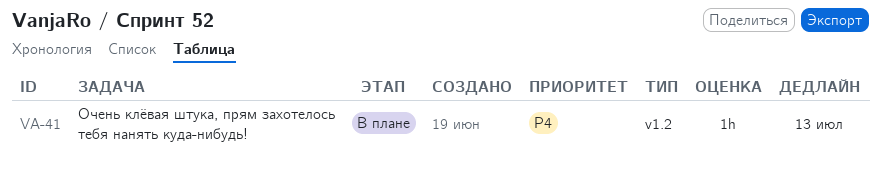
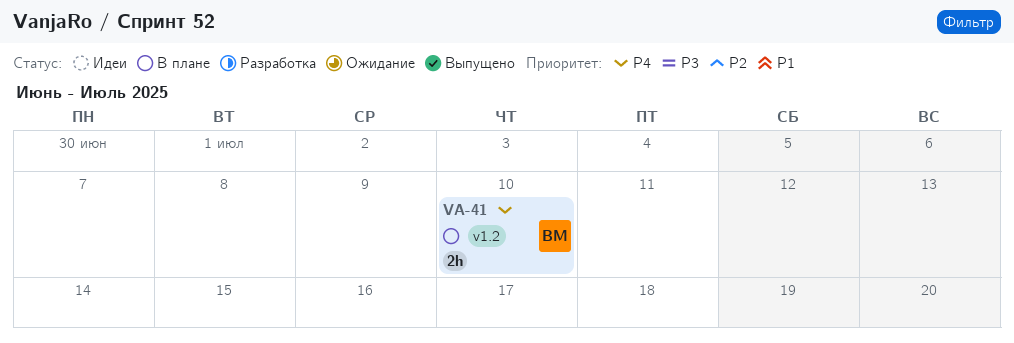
VA-41, estimate: 1h -> 2h
VA-41, due: Jul 13 -> Jul 10

